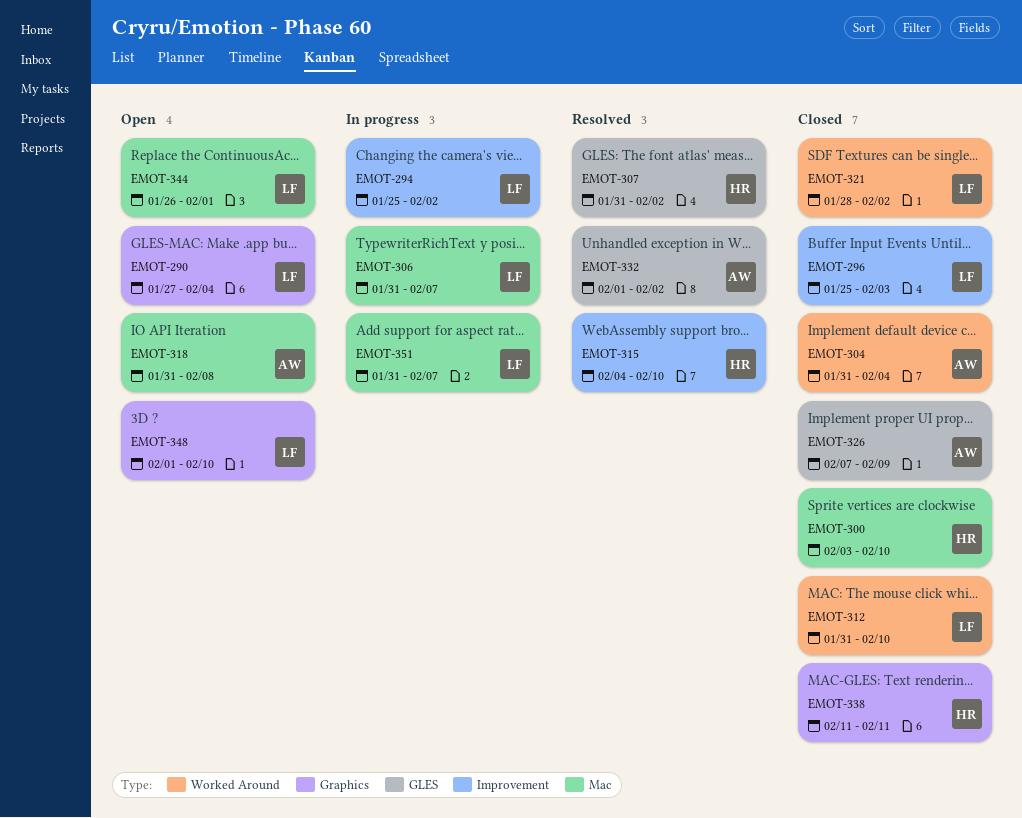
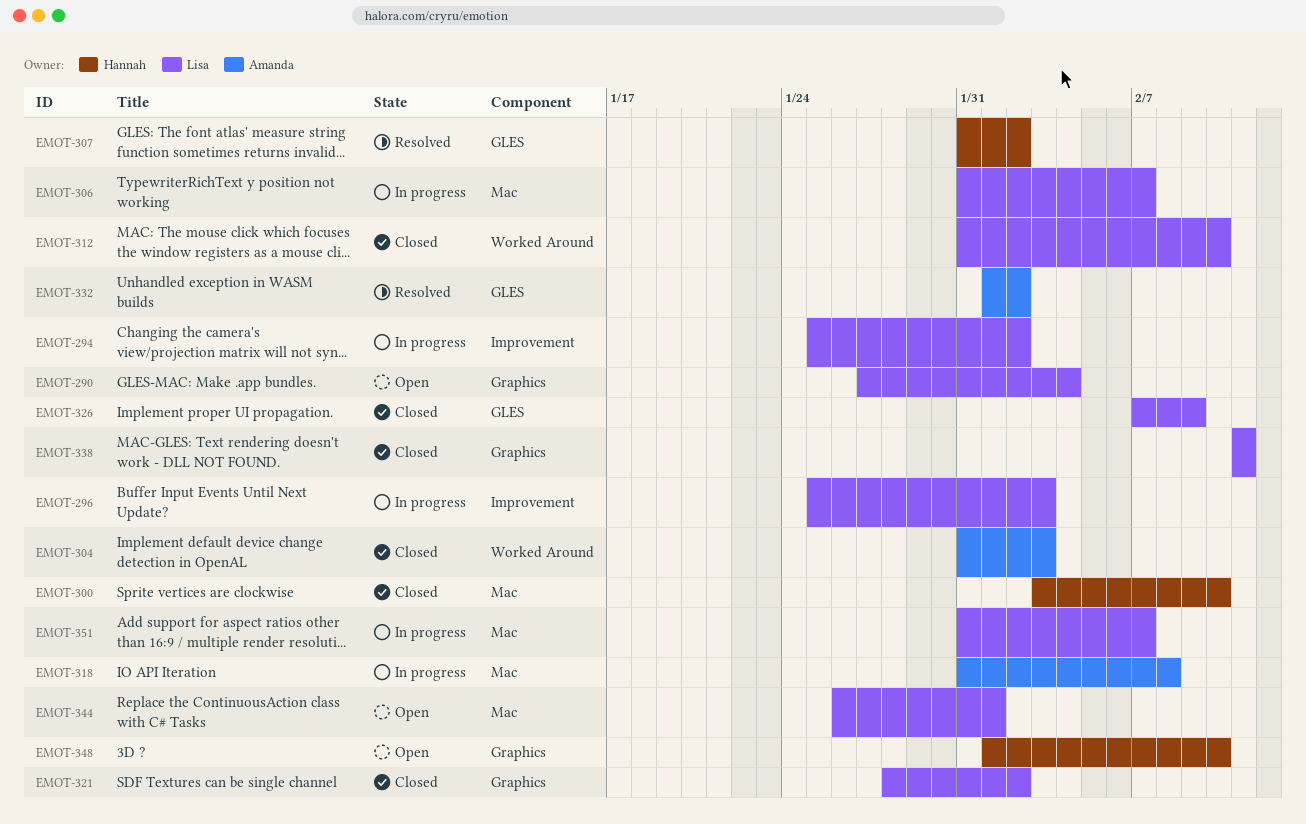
EMOT-296, status: Closed -> In progress
EMOT-304, due: Feb 4 -> Feb 3
EMOT-315: present -> none
EMOT-318, status: Open -> In progress
EMOT-321, label: Worked Around -> Graphics
EMOT-326, owner: Amanda -> Lisa
EMOT-338, owner: Hannah -> Lisa
EMOT-348, owner: Lisa -> Hannah

